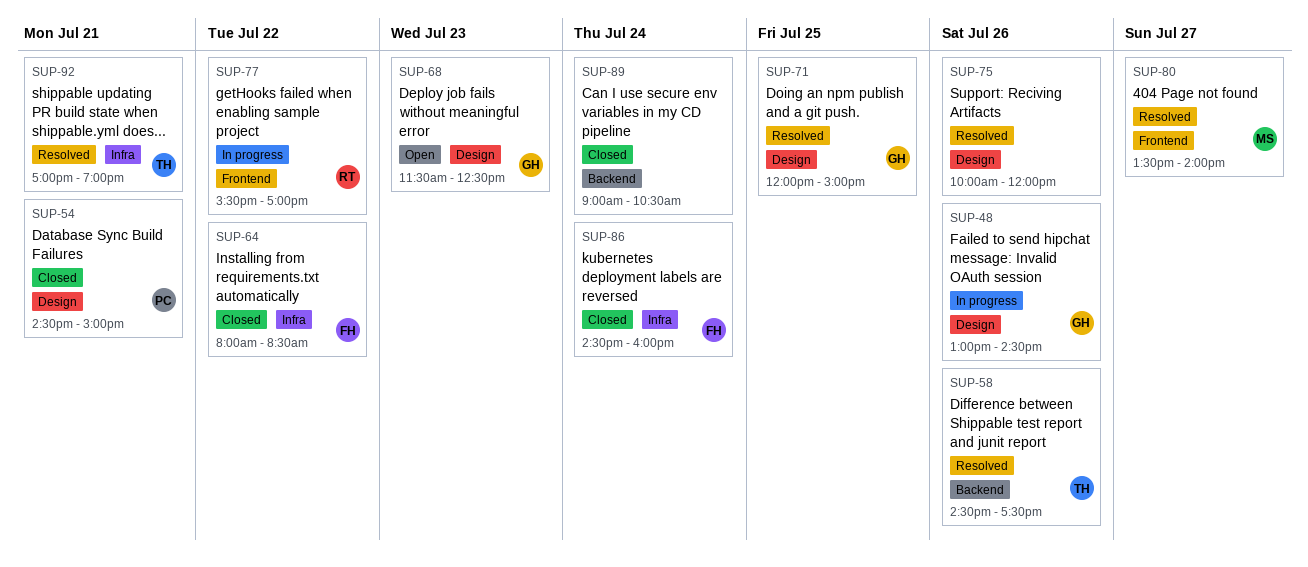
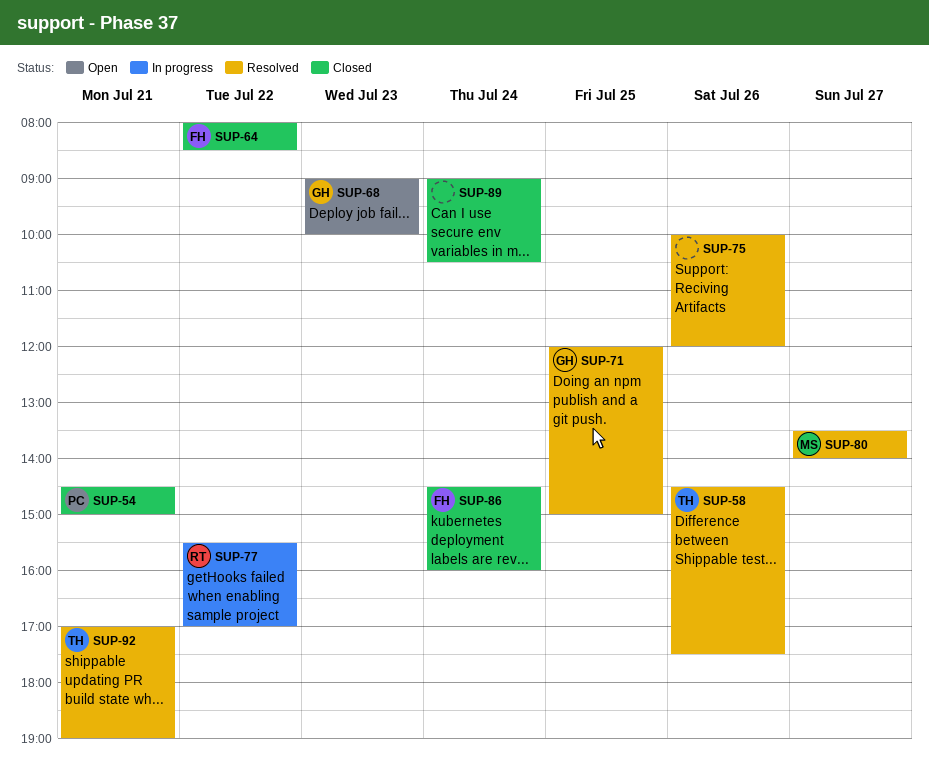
SUP-48: present -> none
SUP-68, begins: 11:30 -> 09:00
SUP-68, ends: 12:30 -> 10:00

